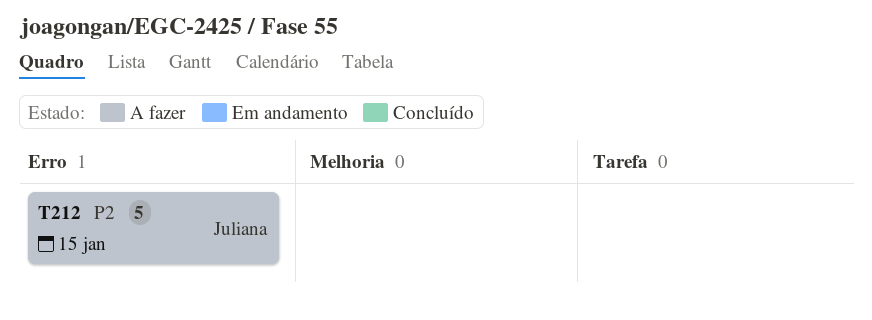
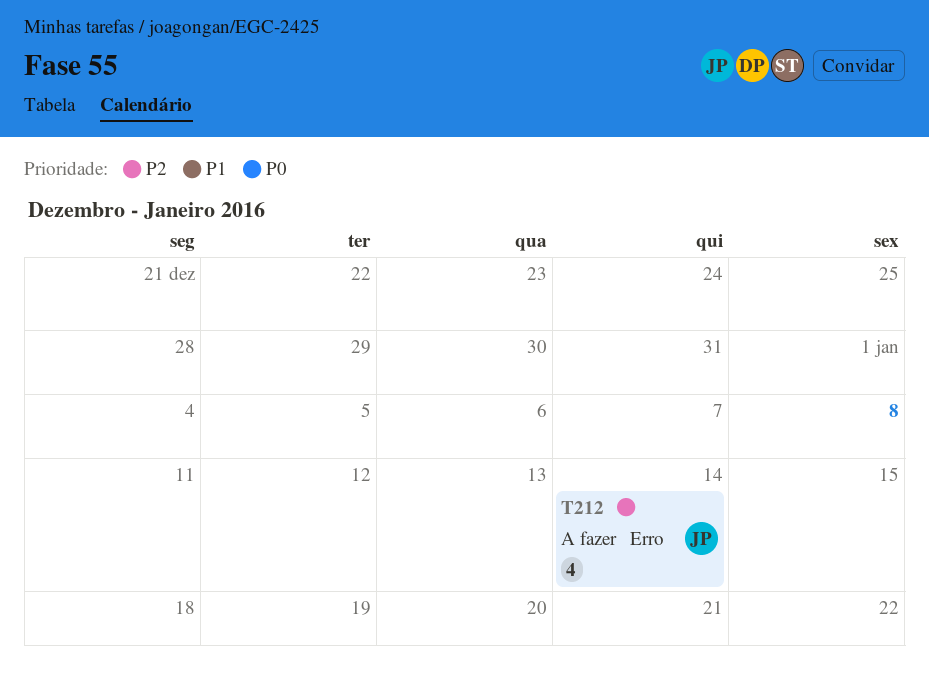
T212, estimate: 5 -> 4
T212, due: Jan 15 -> Jan 14

